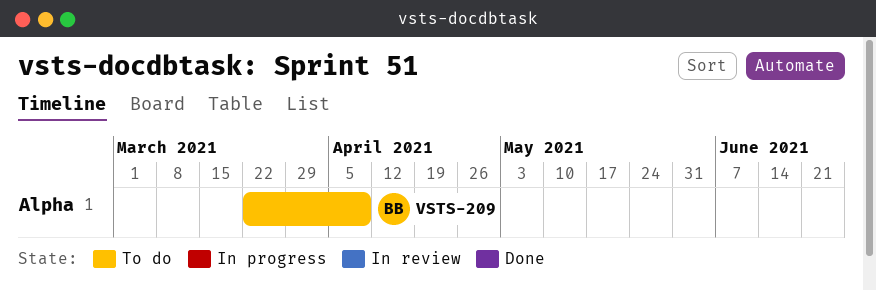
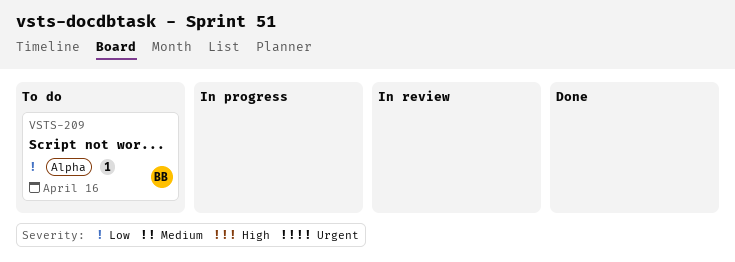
VSTS-209, due: Apr 9 -> Apr 16

